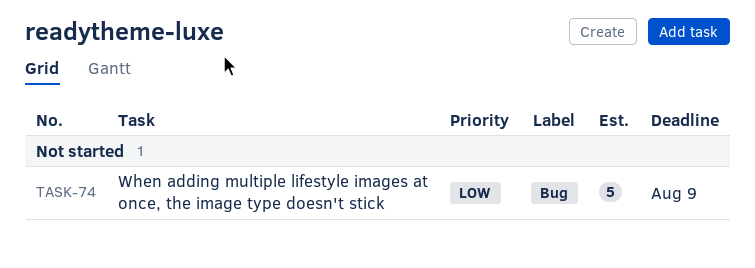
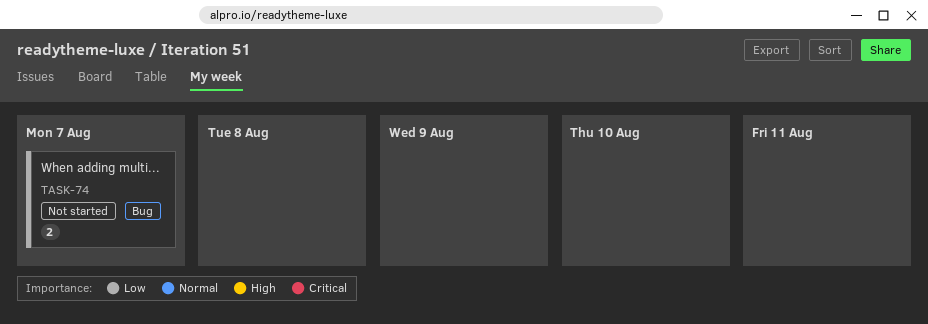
TASK-74, estimate: 5 -> 2
TASK-74, due: Aug 9 -> Aug 7

